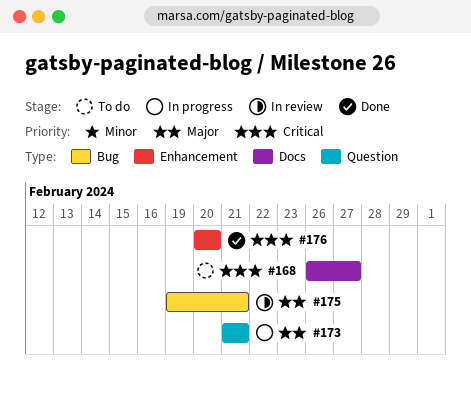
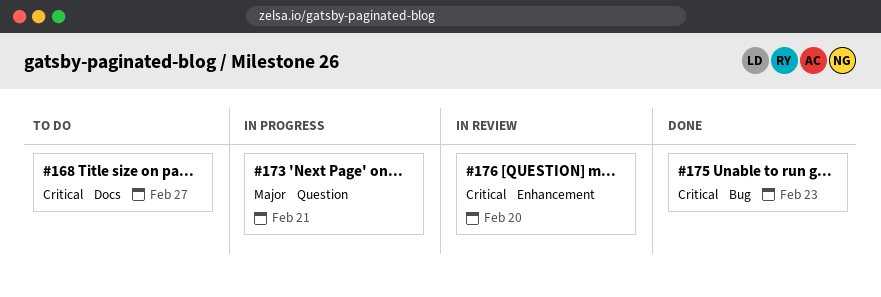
#175, status: In review -> Done
#175, priority: Major -> Critical
#175, due: Feb 21 -> Feb 23
#176, status: Done -> In review

